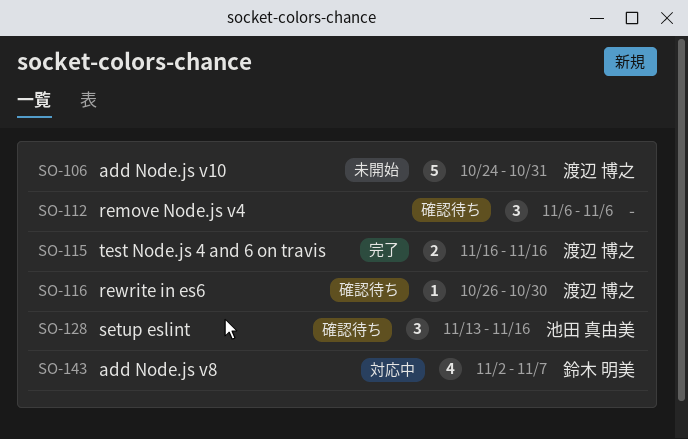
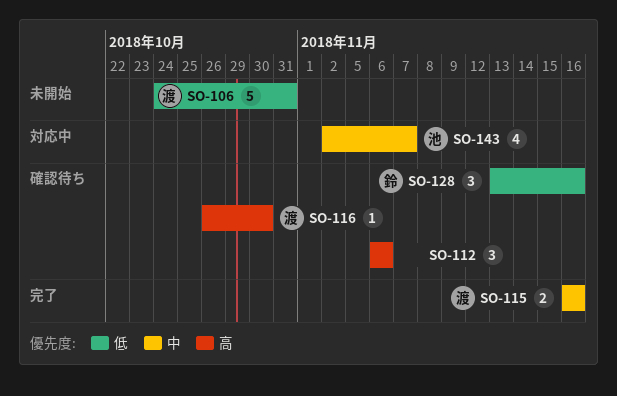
SO-128, owner: 池田 真由美 -> 鈴木 明美
SO-143, owner: 鈴木 明美 -> 池田 真由美

